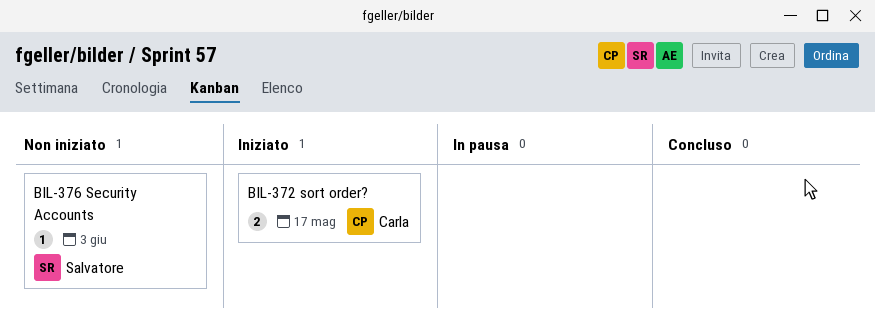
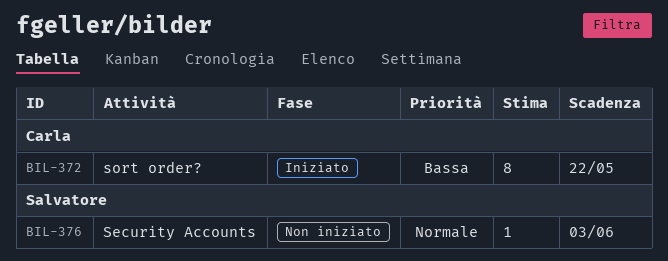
BIL-372, estimate: 2 -> 8
BIL-372, due: May 17 -> May 22

